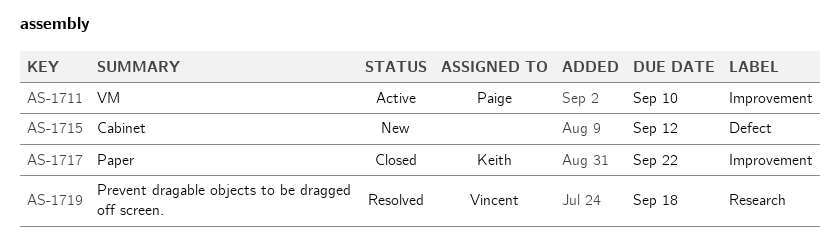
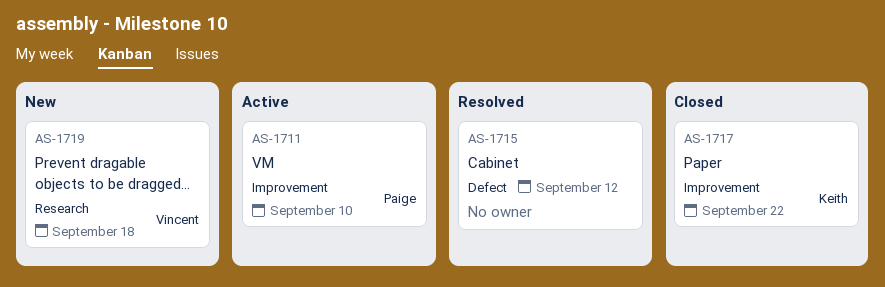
AS-1715, status: New -> Resolved
AS-1719, status: Resolved -> New

